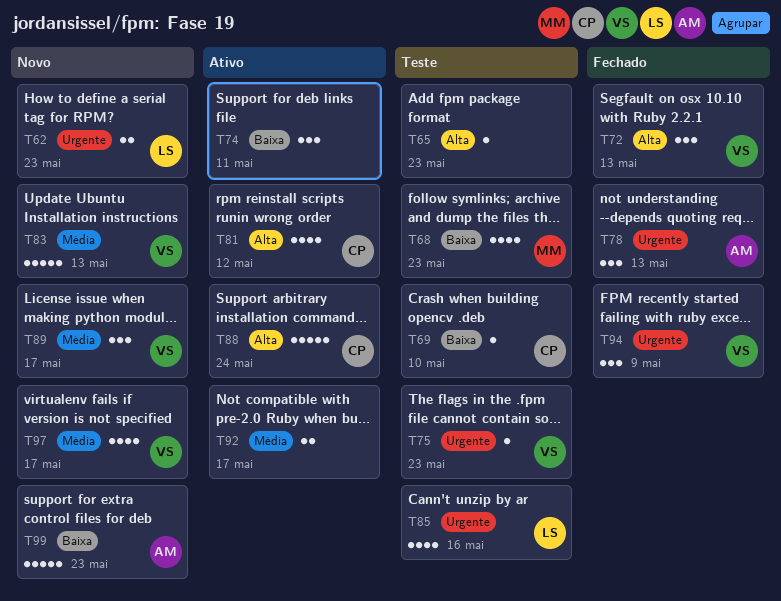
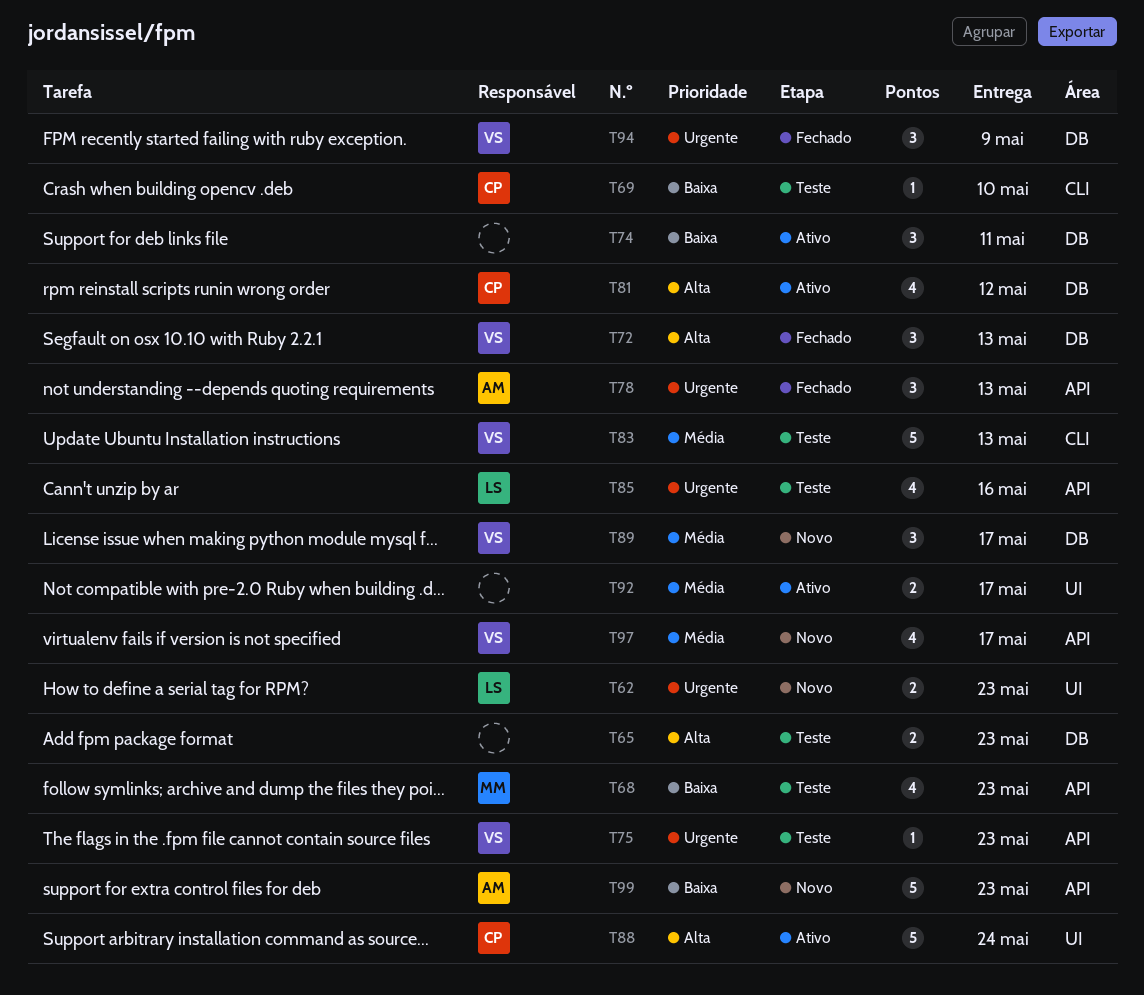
T65, estimate: 1 -> 2
T83, status: Novo -> Teste

